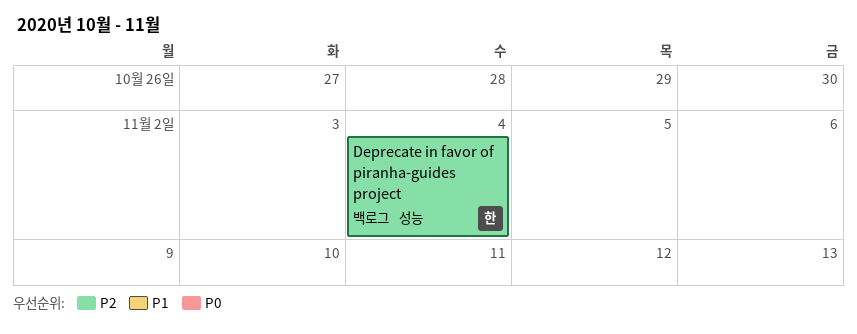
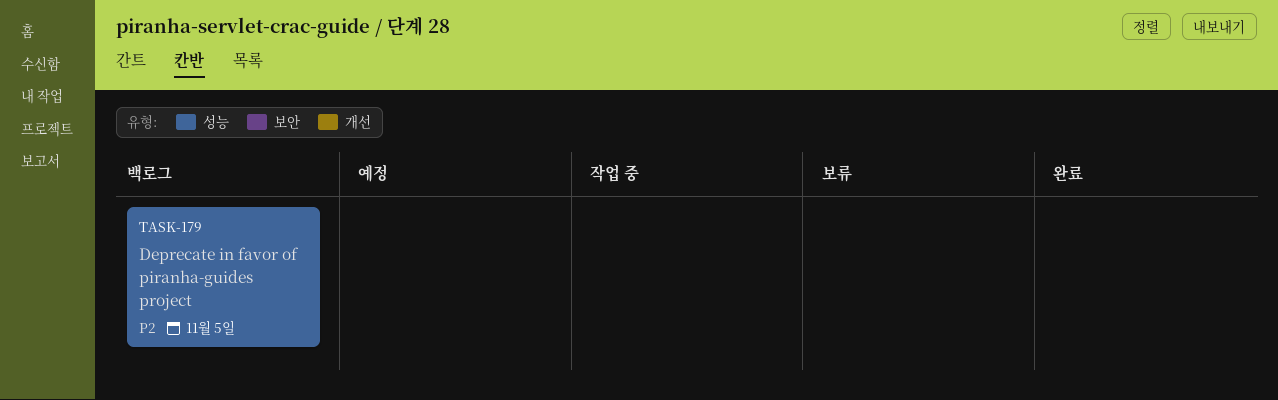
Deprecate in favor of piranha-guides project, due: Nov 4 -> Nov 5

